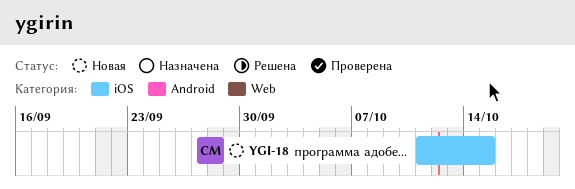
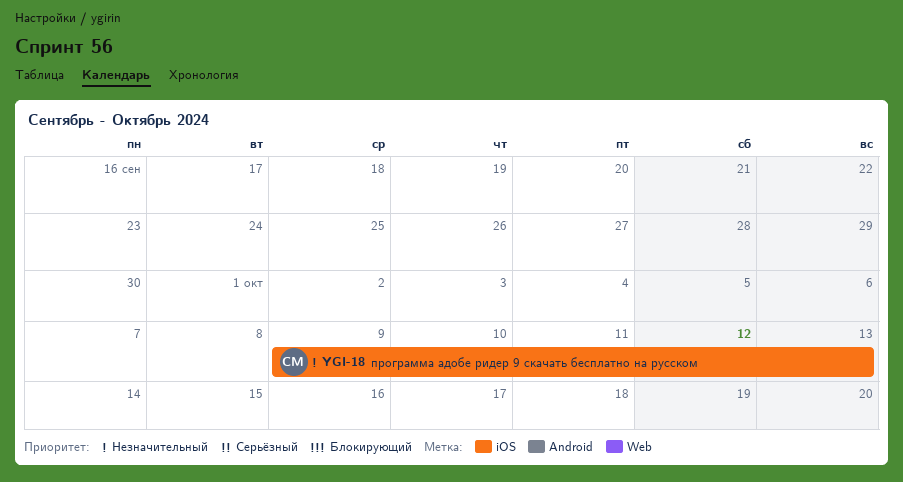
YGI-18, start: Oct 11 -> Oct 9
YGI-18, due: Oct 15 -> Oct 13

